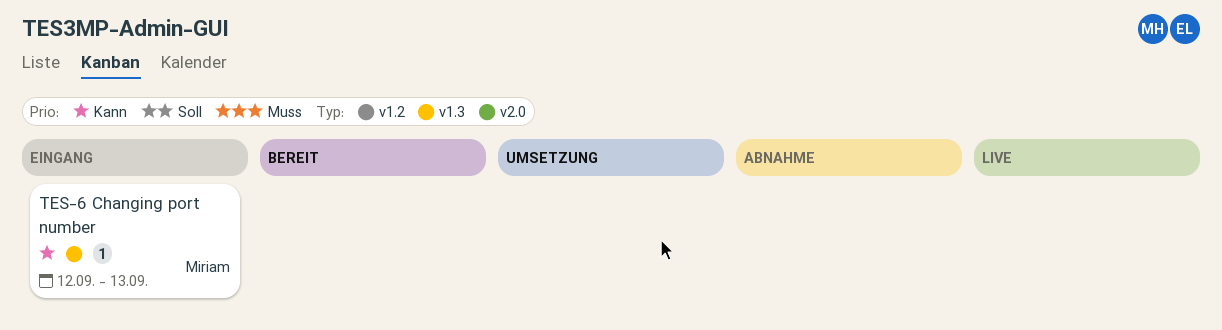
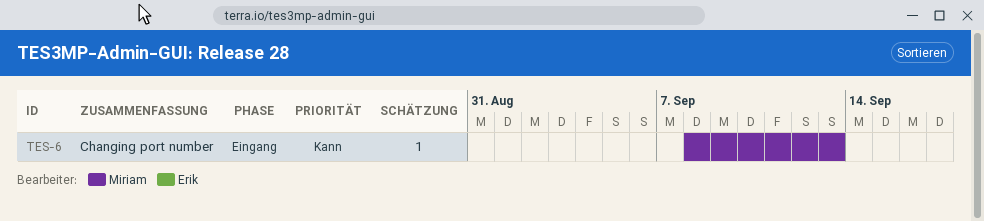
TES-6, start: Sep 12 -> Sep 8

